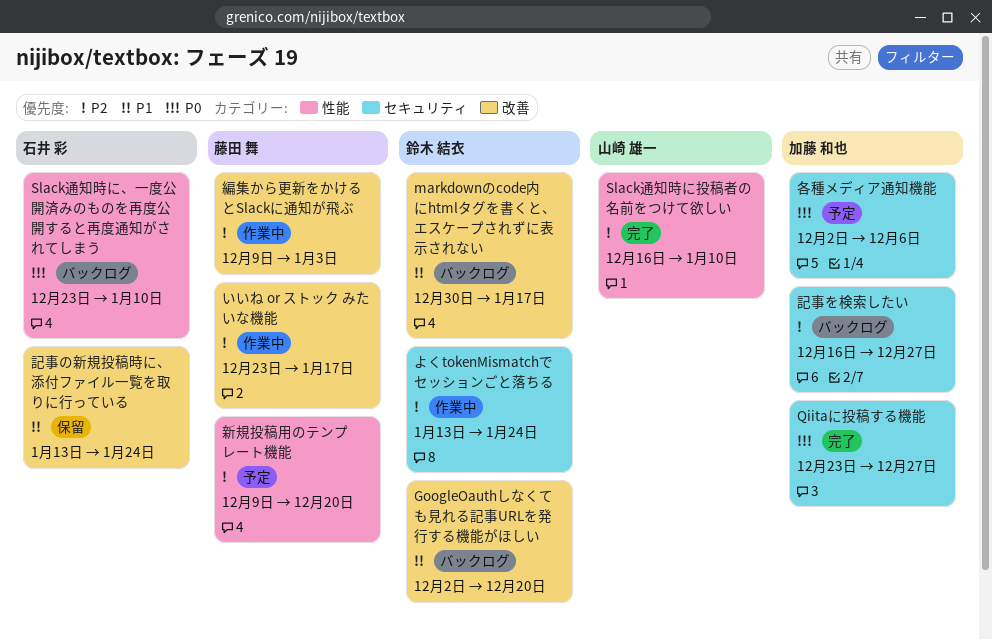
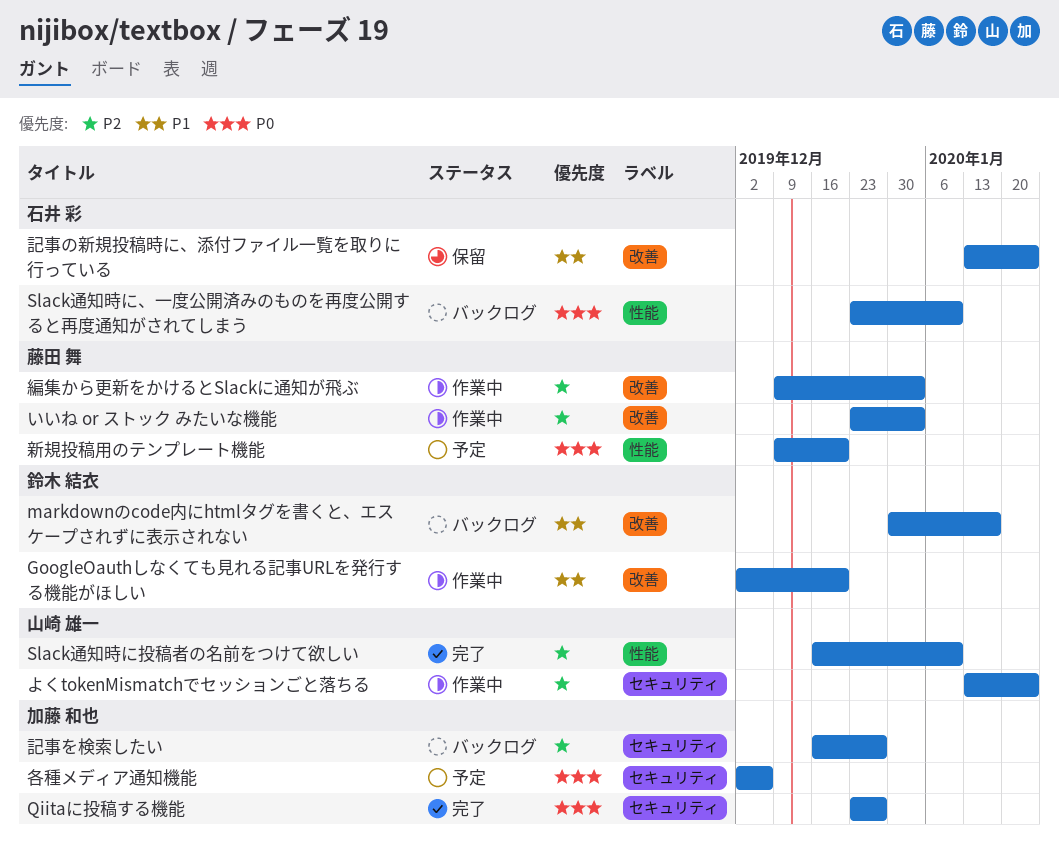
GoogleOauthしなくても見れる記事URLを発行する機能がほしい, status: バックログ -> 作業中
いいね or ストック みたいな機能, due: Jan 17 -> Jan 3
よくtokenMismatchでセッションごと落ちる, owner: 鈴木 結衣 -> 山崎 雄一
新規投稿用のテンプレート機能, priority: P2 -> P0

